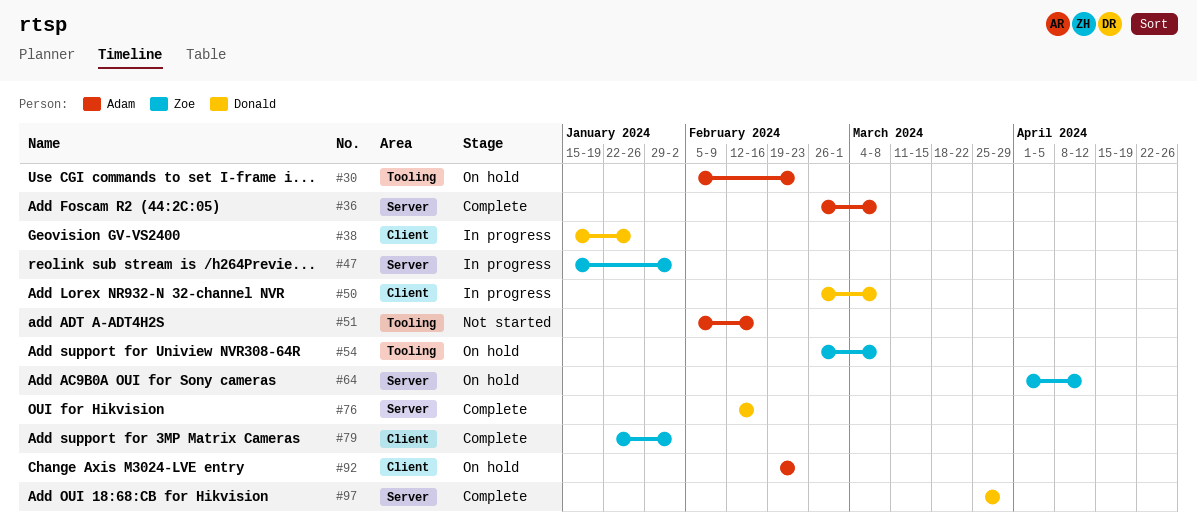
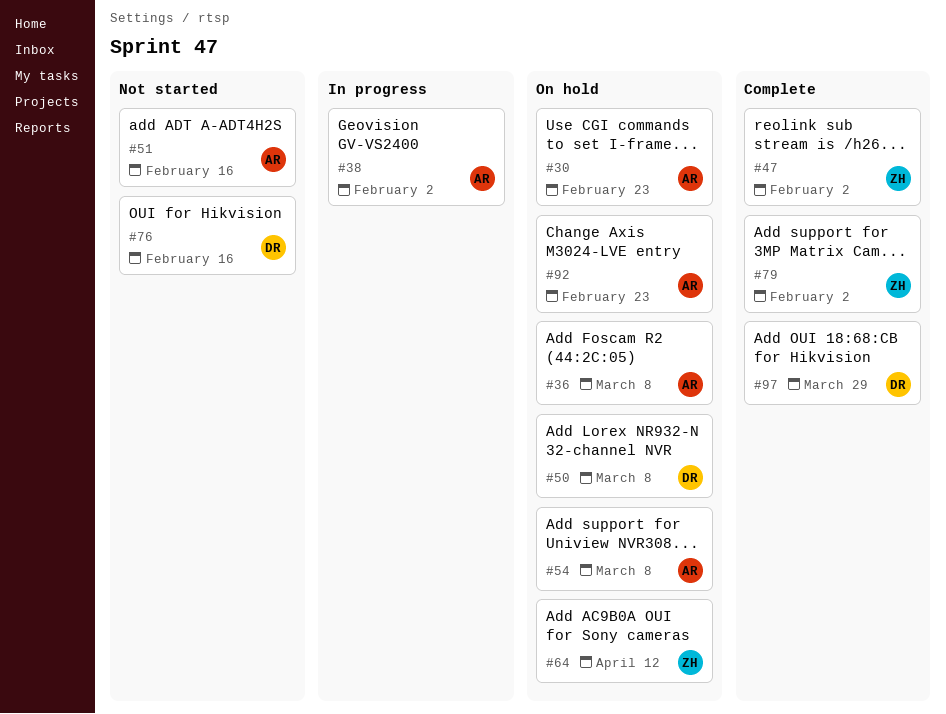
#36, status: Complete -> On hold
#38, owner: Donald -> Adam
#38, due: Jan 26 -> Feb 2
#47, status: In progress -> Complete
#50, status: In progress -> On hold
#54, owner: Zoe -> Adam
#76, status: Complete -> Not started

